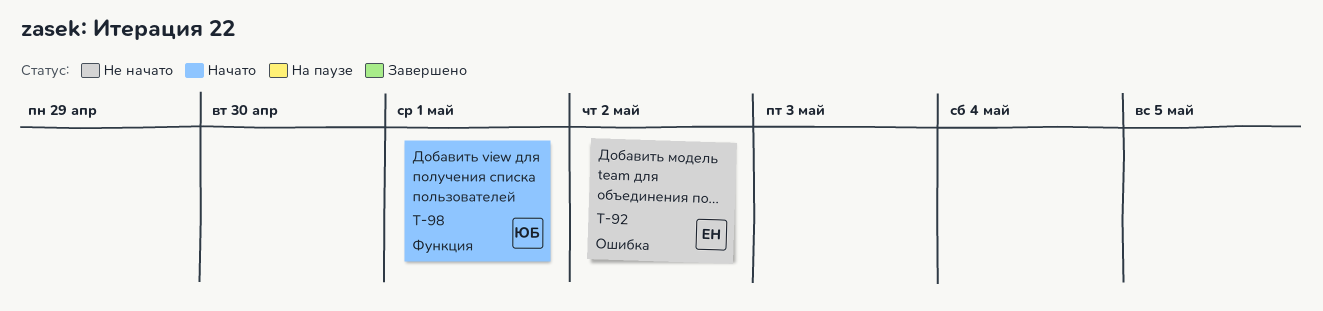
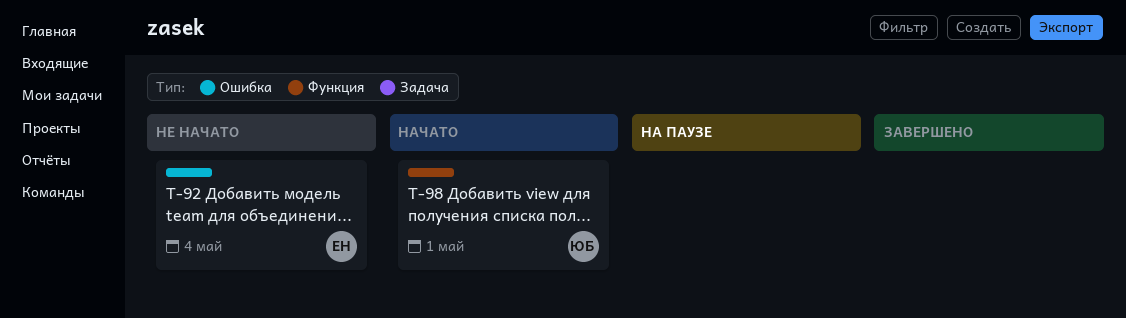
T-92, due: May 2 -> May 4

